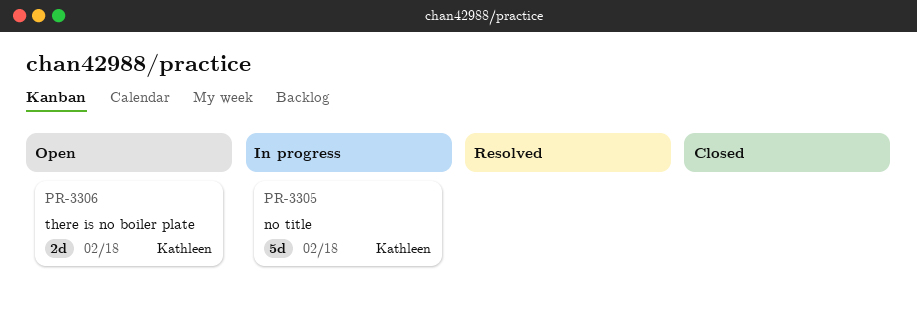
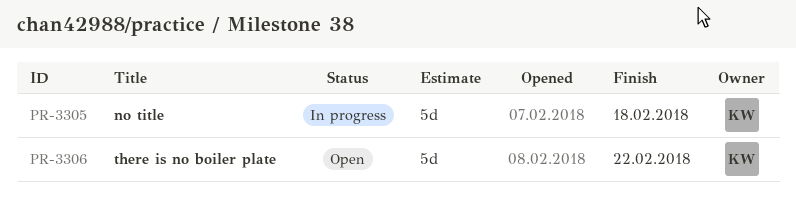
PR-3306, estimate: 2d -> 5d
PR-3306, due: Feb 18 -> Feb 22

